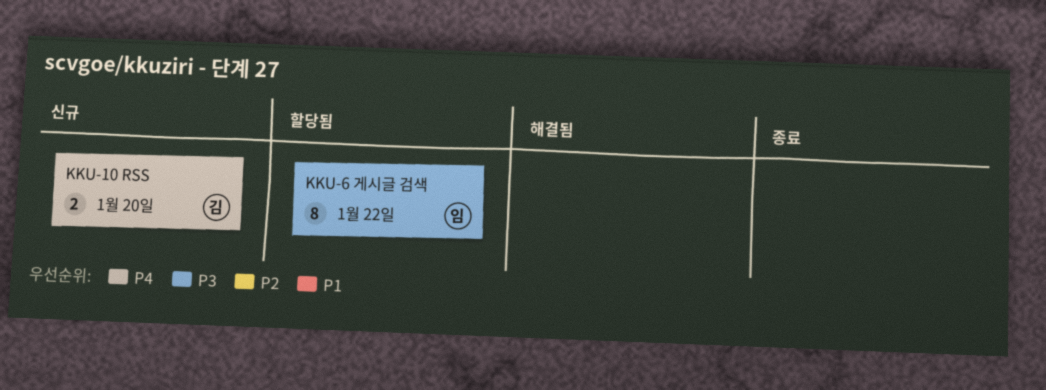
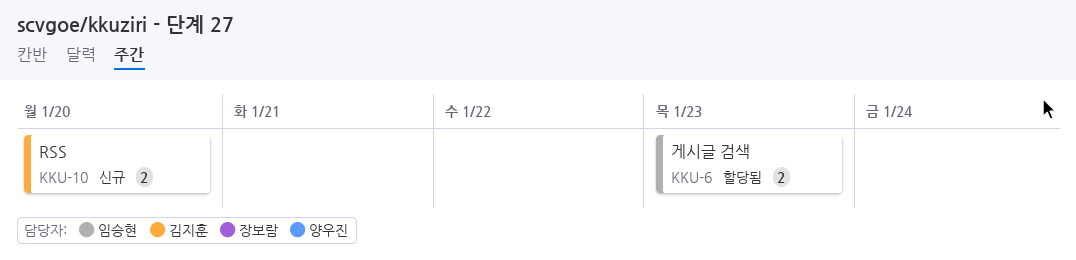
KKU-6, estimate: 8 -> 2
KKU-6, due: Jan 22 -> Jan 23

